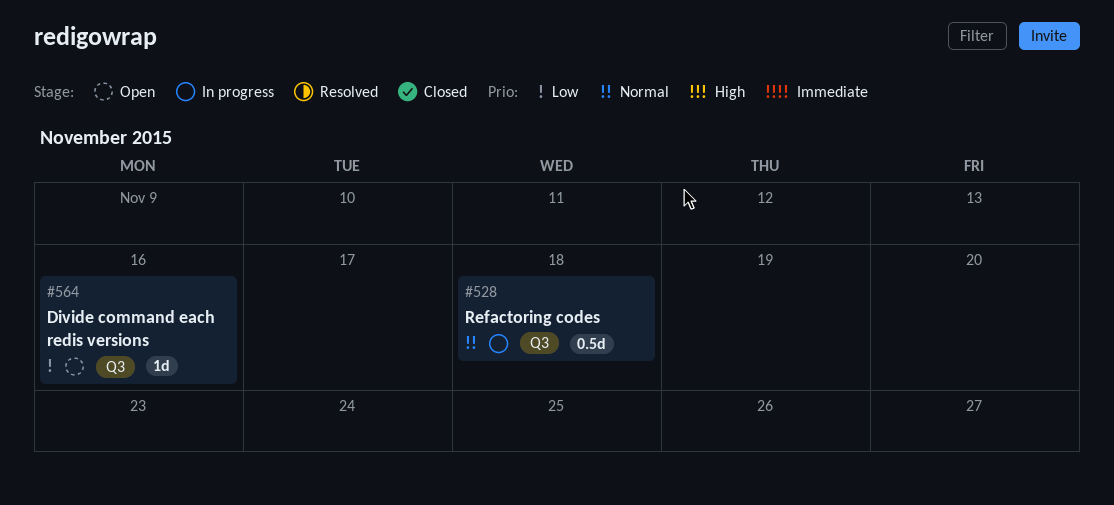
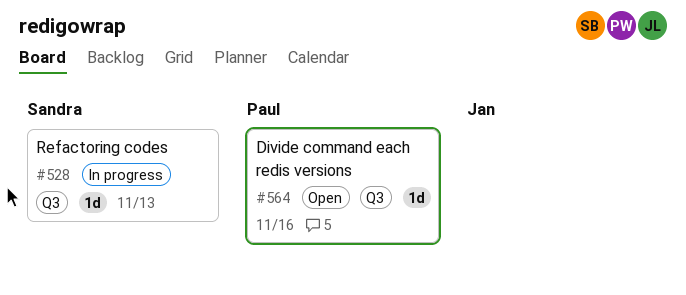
#528, estimate: 0.5d -> 1d
#528, due: Nov 18 -> Nov 13

